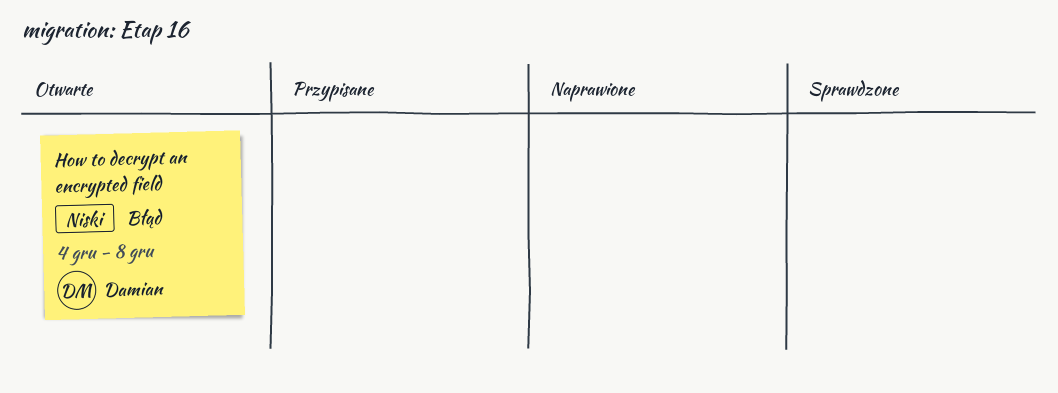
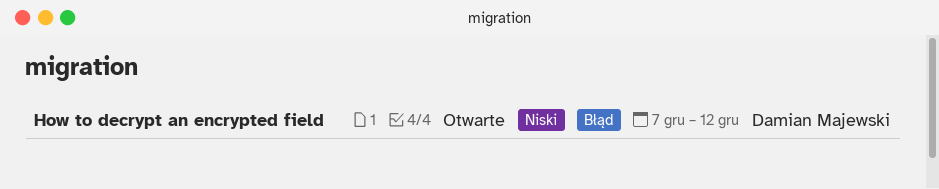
How to decrypt an encrypted field, start: Dec 4 -> Dec 7
How to decrypt an encrypted field, due: Dec 8 -> Dec 12

